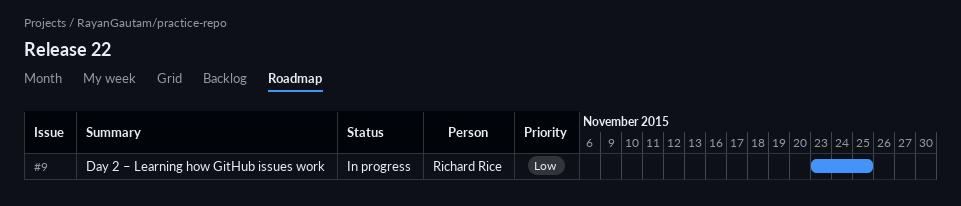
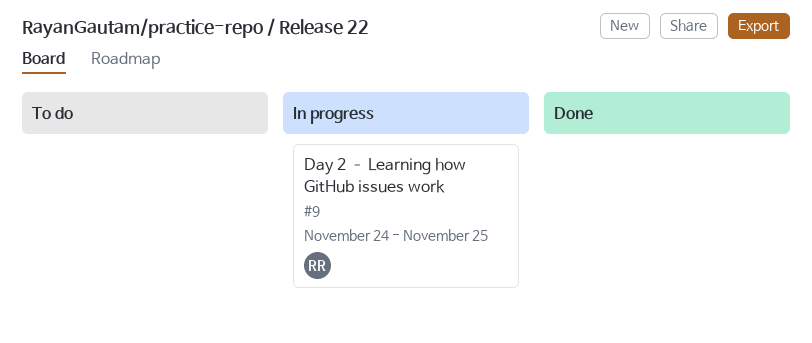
#9, start: Nov 23 -> Nov 24

